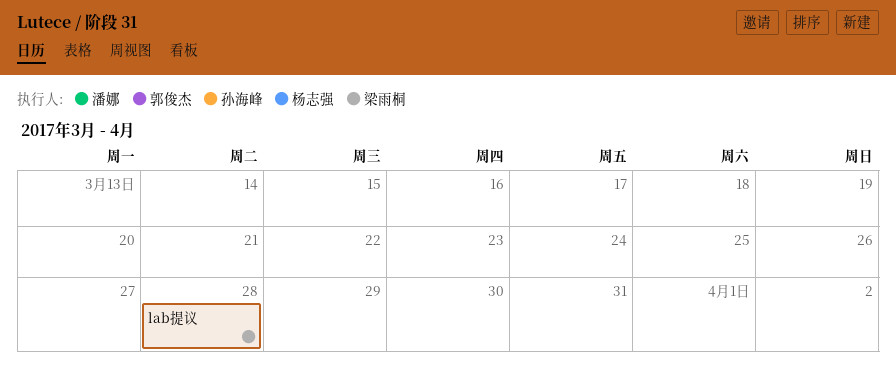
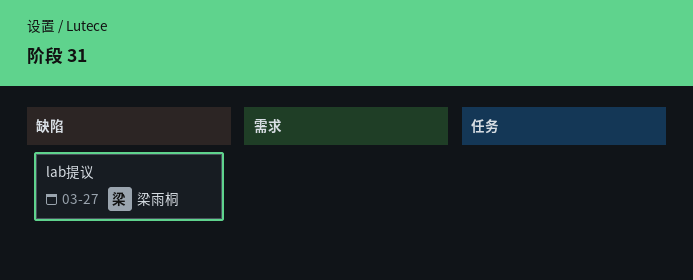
lab提议, due: Mar 28 -> Mar 27

